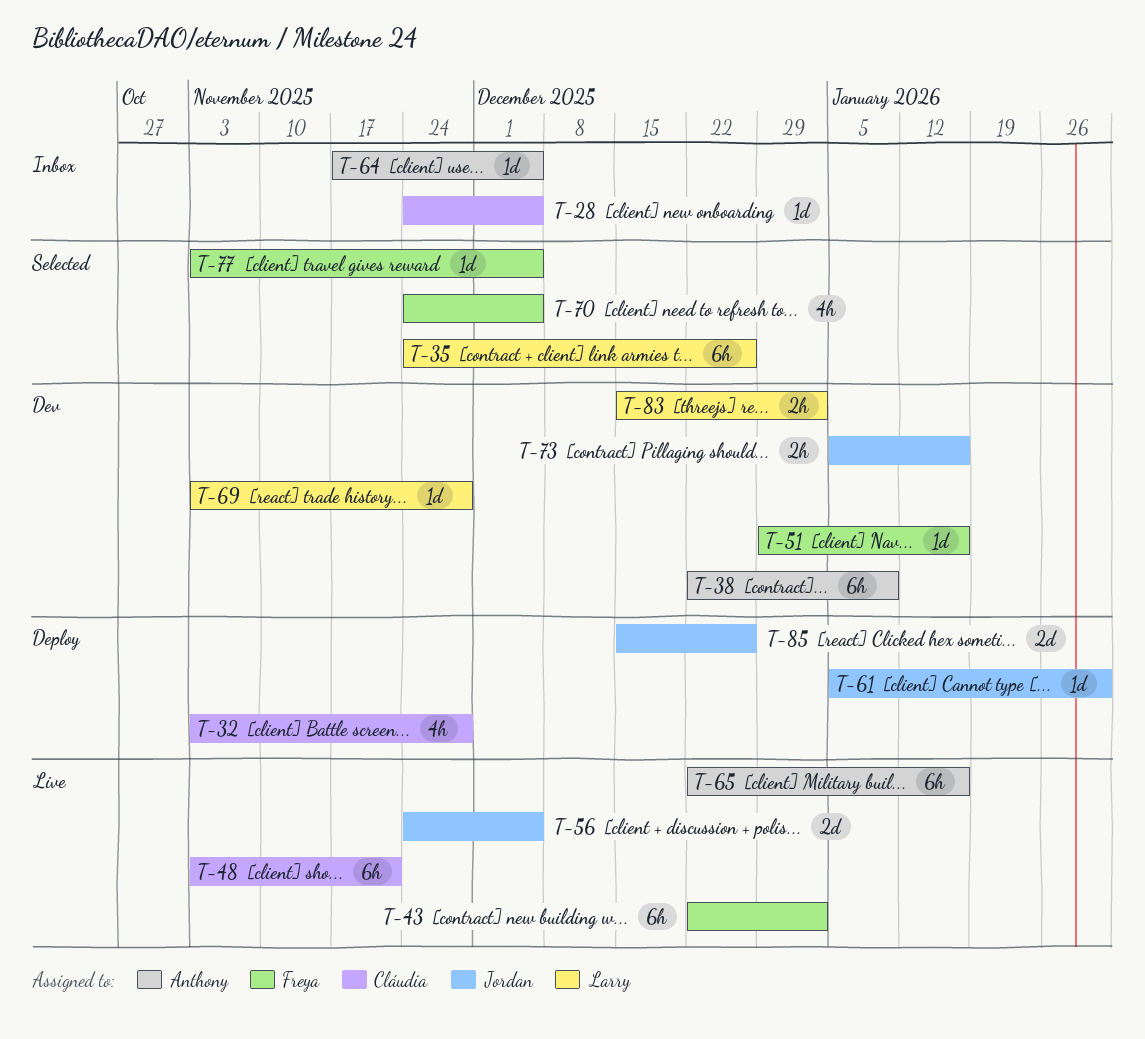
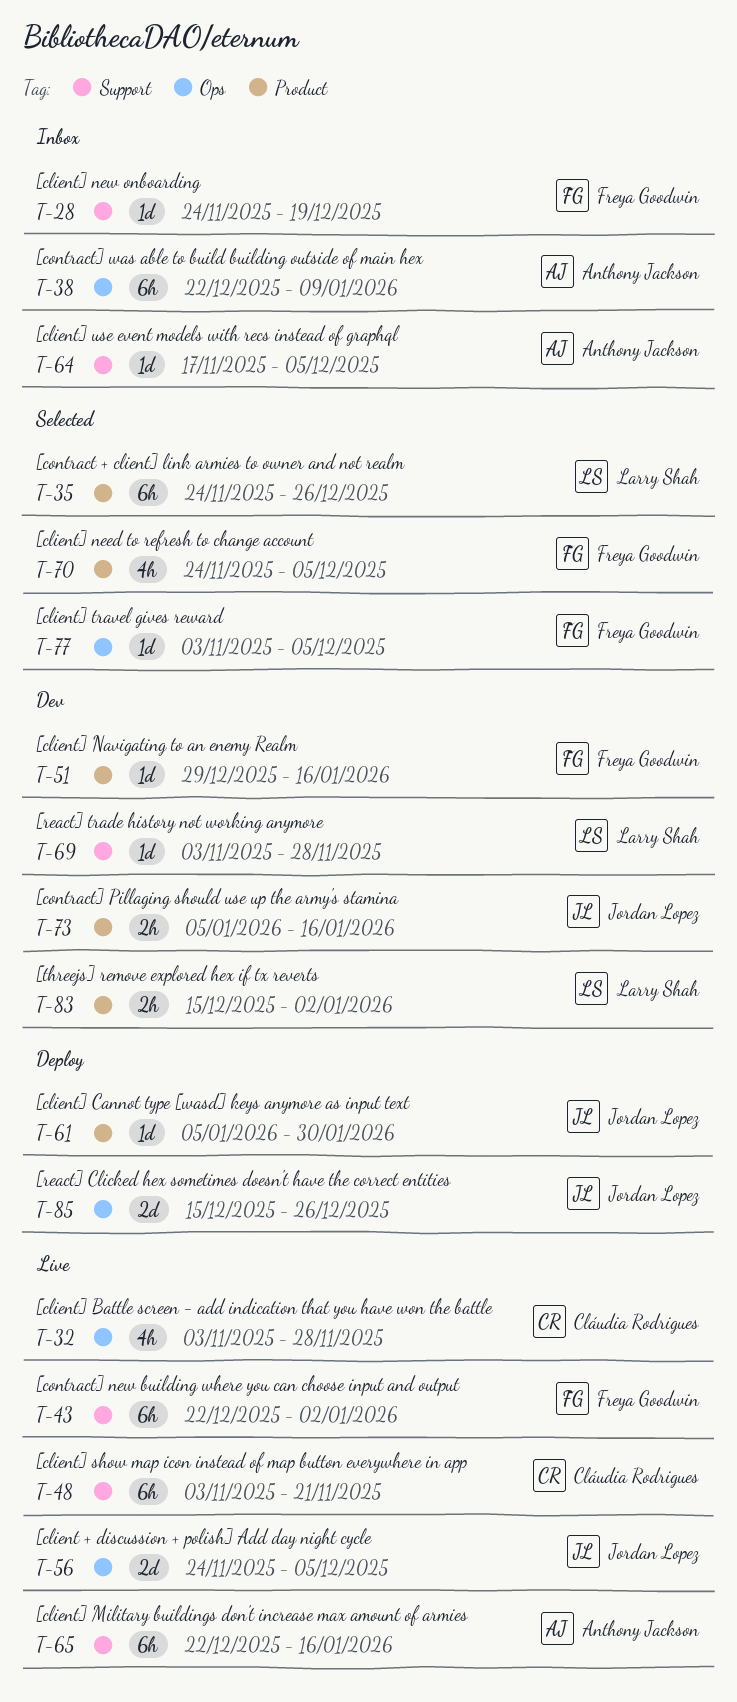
T-28, owner: Cláudia Rodrigues -> Freya Goodwin
T-28, due: Dec 5 -> Dec 19
T-32, status: Deploy -> Live
T-38, status: Dev -> Inbox

